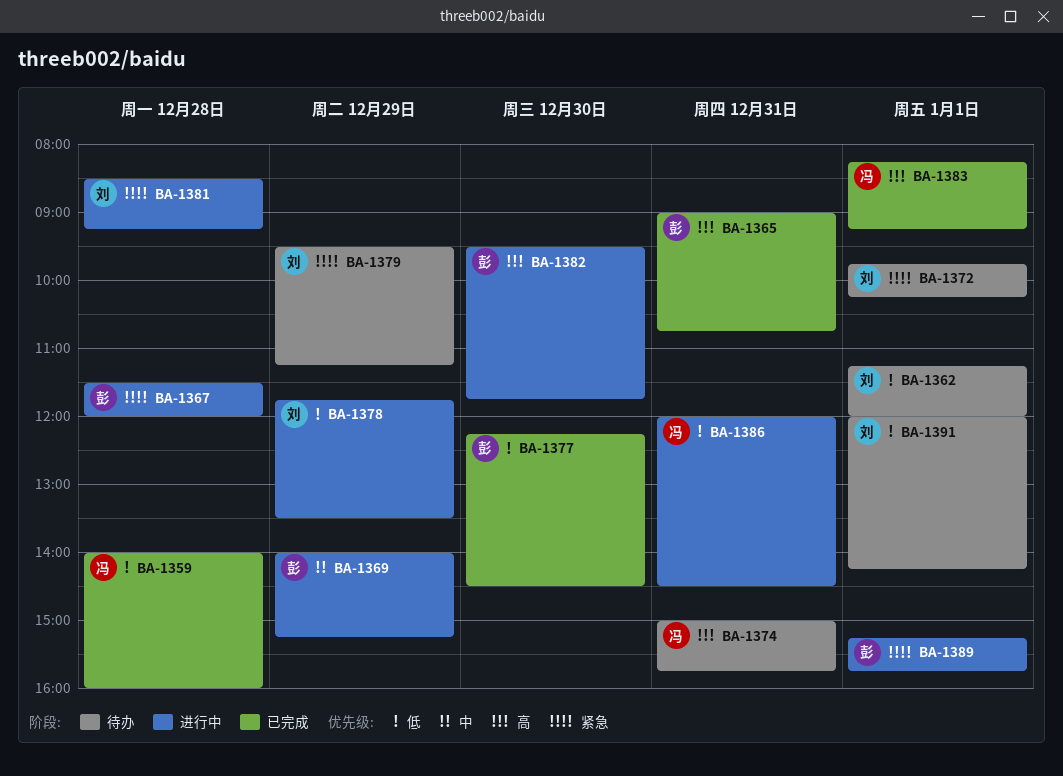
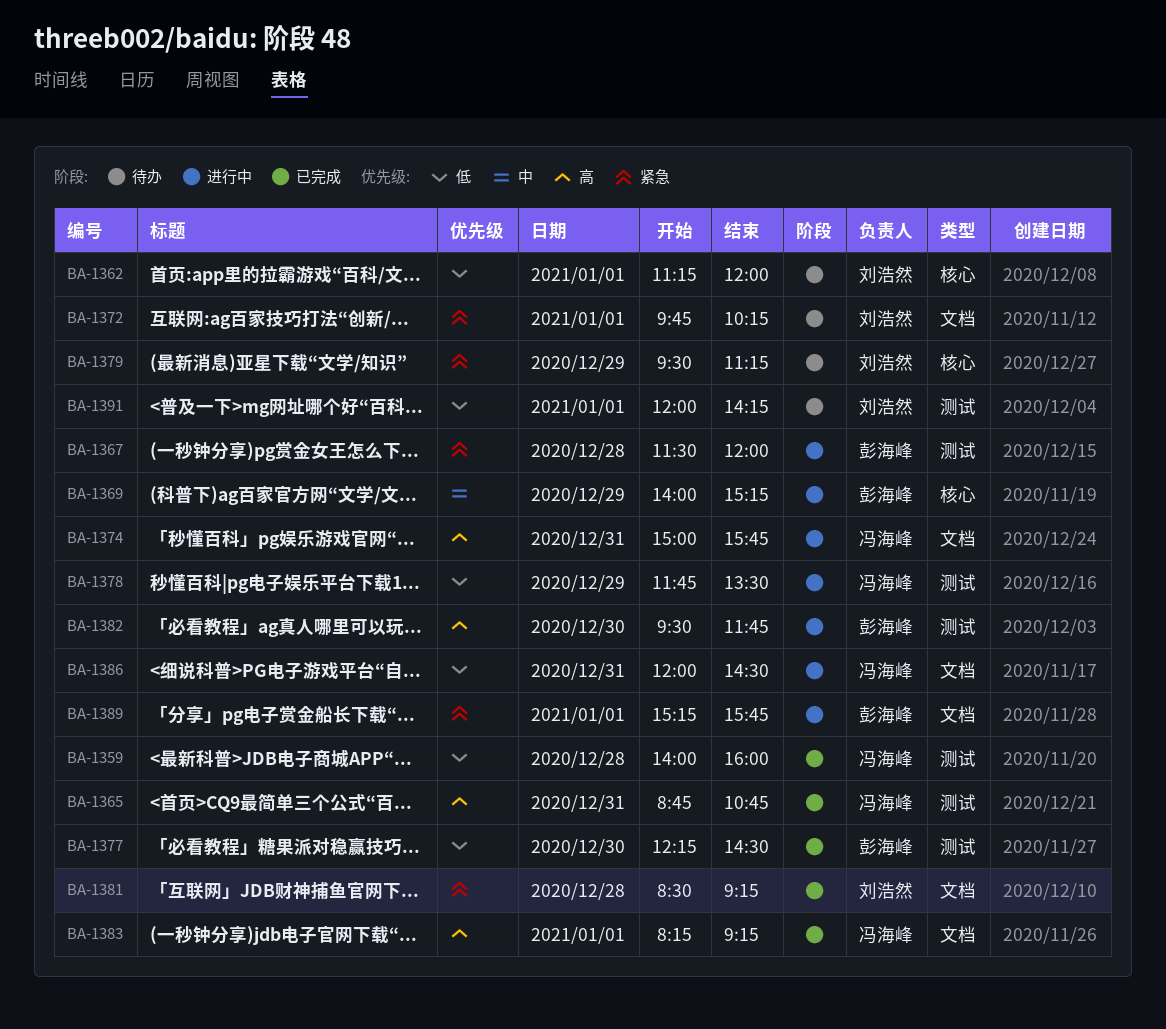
BA-1365, owner: 彭海峰 -> 冯海峰
BA-1365, begins: 09:00 -> 08:45
BA-1374, status: 待办 -> 进行中
BA-1378, owner: 刘浩然 -> 冯海峰
BA-1381, status: 进行中 -> 已完成

